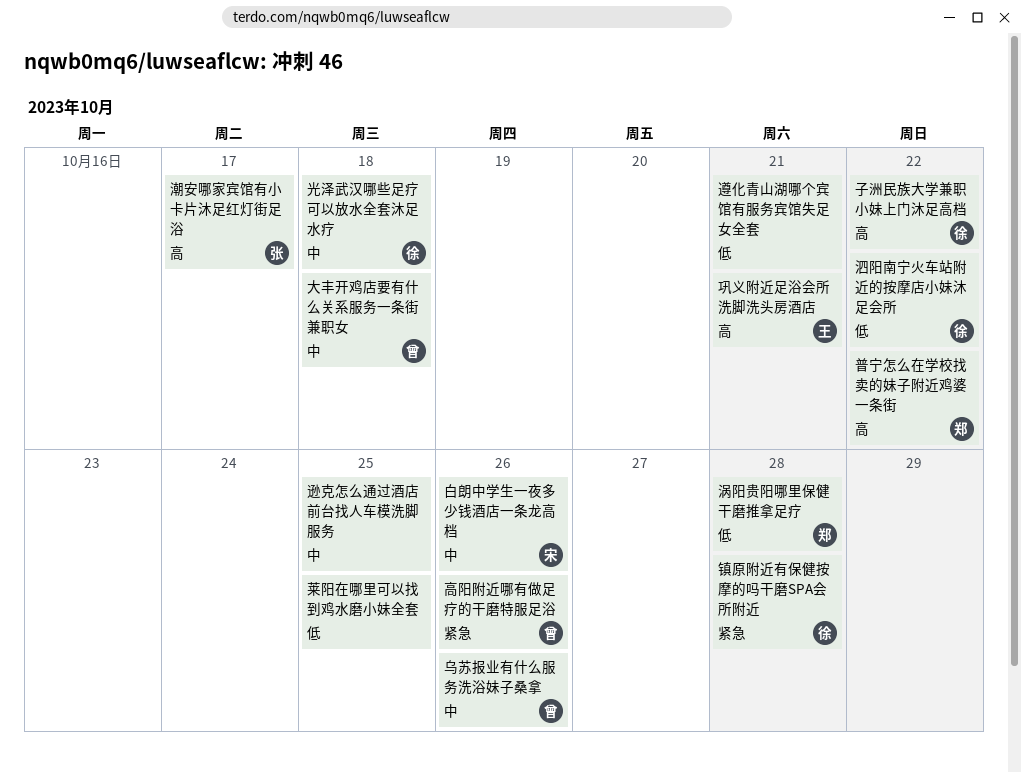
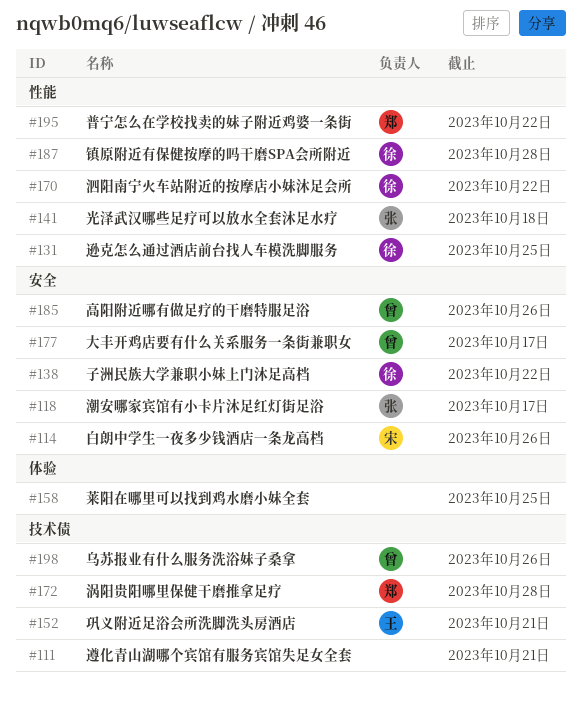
光泽武汉哪些足疗可以放水全套沐足水疗, owner: 徐 -> 张
大丰开鸡店要有什么关系服务一条街兼职女, due: Oct 18 -> Oct 17
逊克怎么通过酒店前台找人车模洗脚服务, owner: none -> 徐

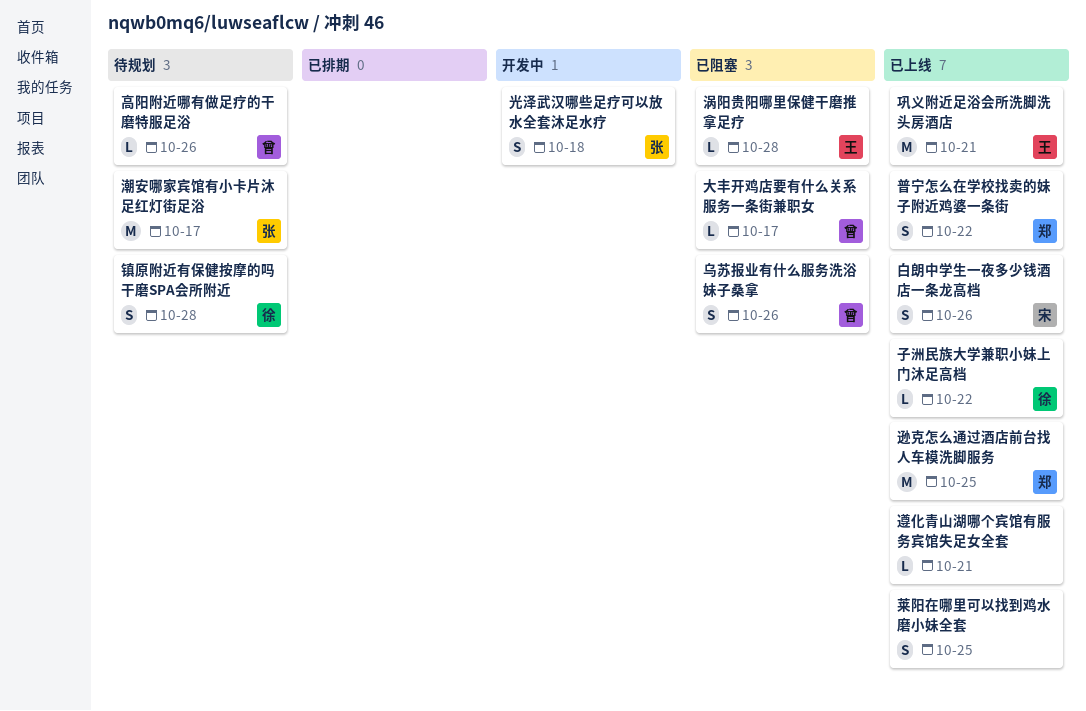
泗阳南宁火车站附近的按摩店小妹沐足会所: present -> none
涡阳贵阳哪里保健干磨推拿足疗, owner: 郑 -> 王
逊克怎么通过酒店前台找人车模洗脚服务, owner: 徐 -> 郑

